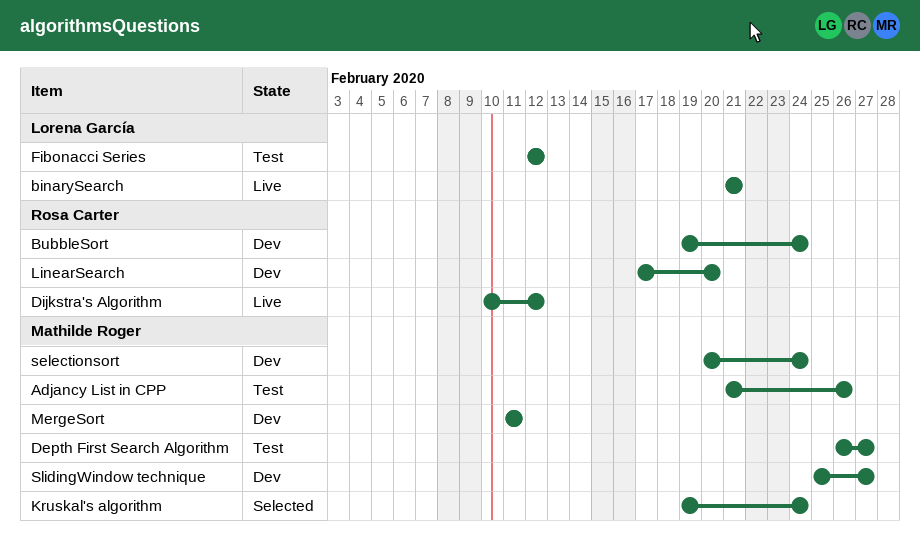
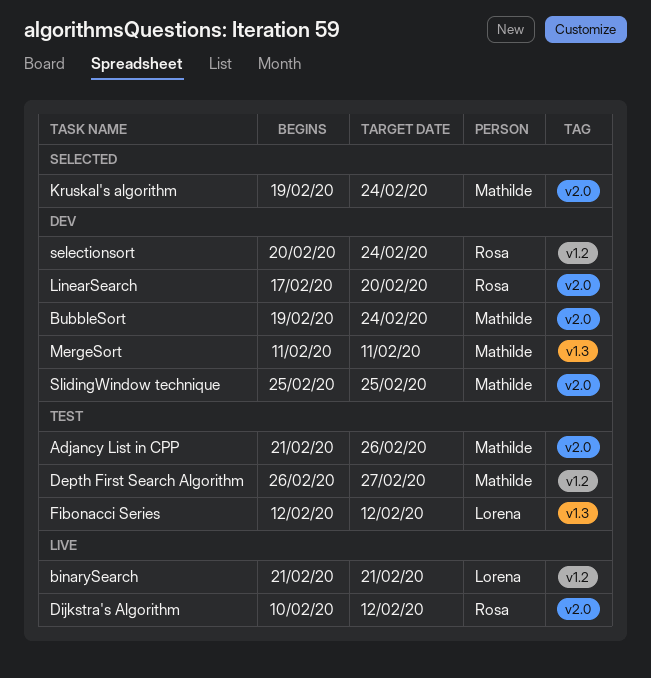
BubbleSort, owner: Rosa Carter -> Mathilde Roger
selectionsort, owner: Mathilde Roger -> Rosa Carter
SlidingWindow technique, due: Feb 27 -> Feb 25

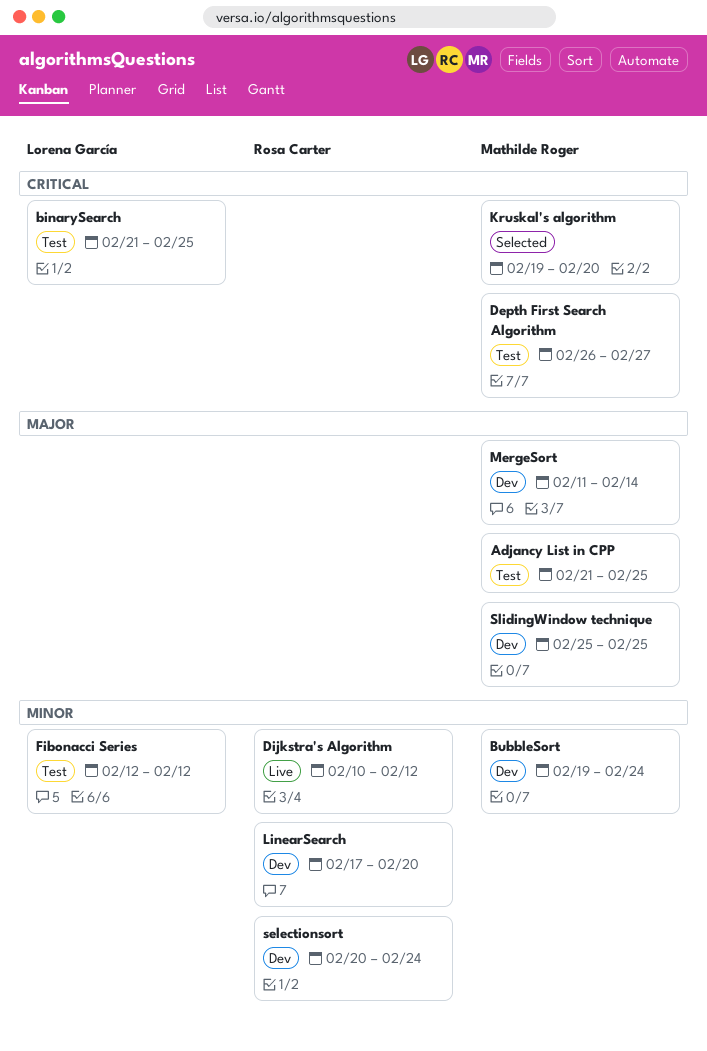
Adjancy List in CPP, due: Feb 26 -> Feb 25
binarySearch, status: Live -> Test
binarySearch, due: Feb 21 -> Feb 25
Kruskal's algorithm, due: Feb 24 -> Feb 20
MergeSort, due: Feb 11 -> Feb 14

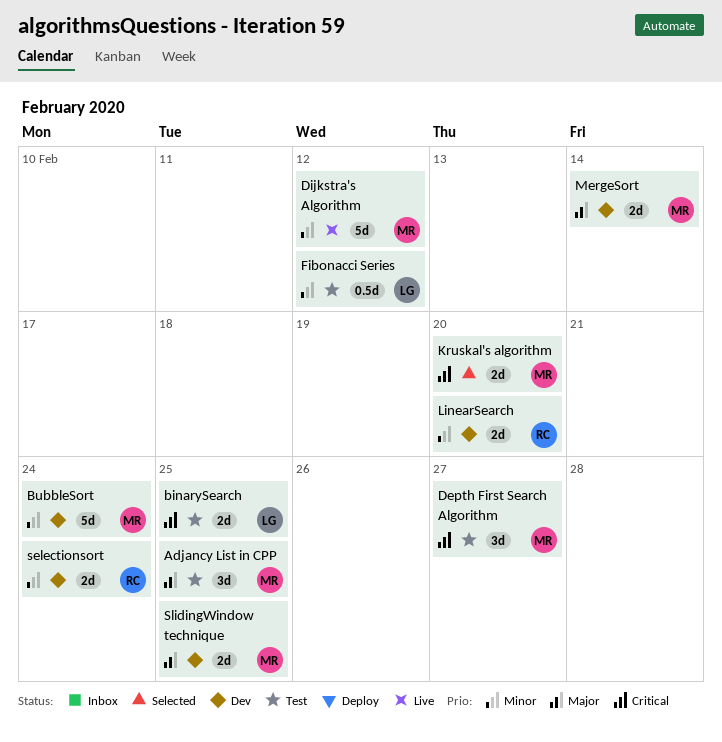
Dijkstra's Algorithm, owner: Rosa Carter -> Mathilde Roger

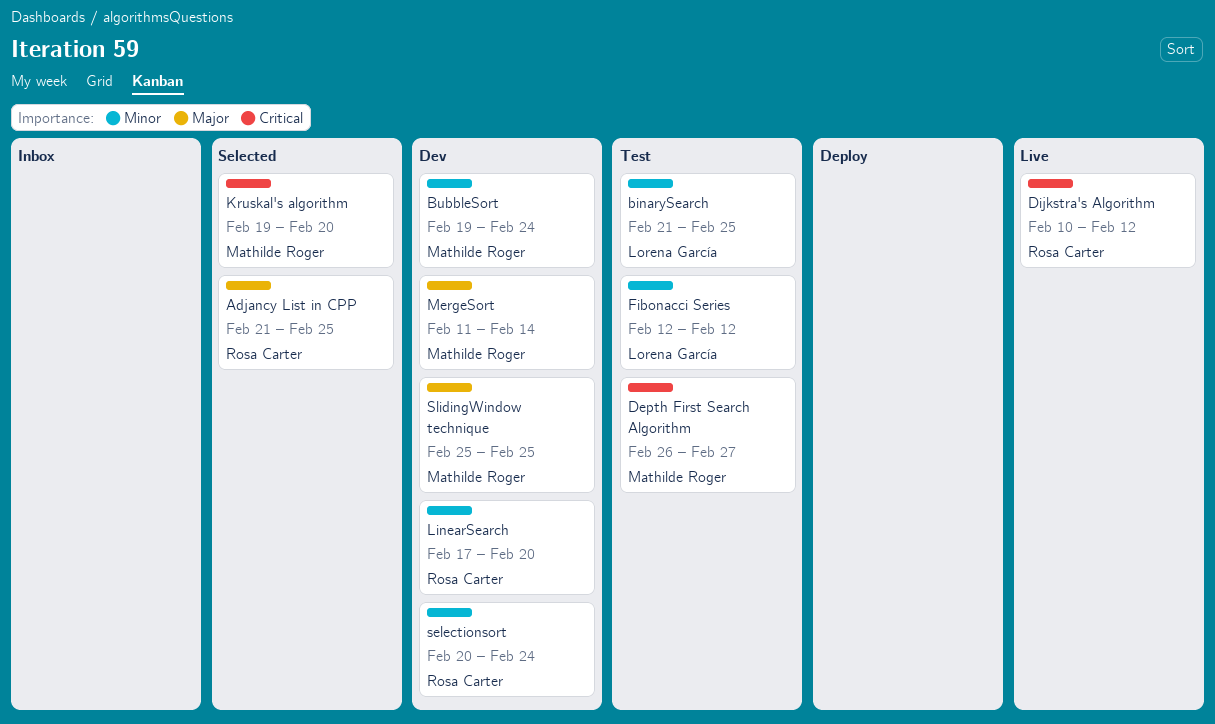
Adjancy List in CPP, status: Test -> Selected
Adjancy List in CPP, owner: Mathilde Roger -> Rosa Carter
binarySearch, priority: Critical -> Minor
Dijkstra's Algorithm, owner: Mathilde Roger -> Rosa Carter
Dijkstra's Algorithm, priority: Minor -> Critical

